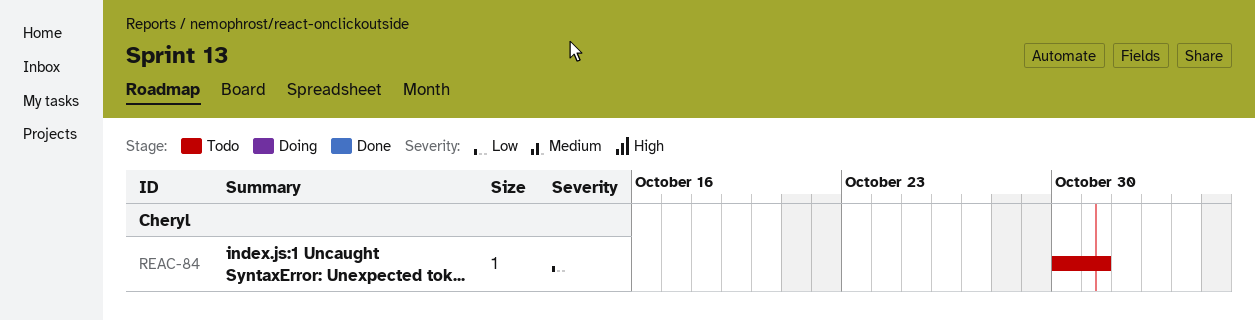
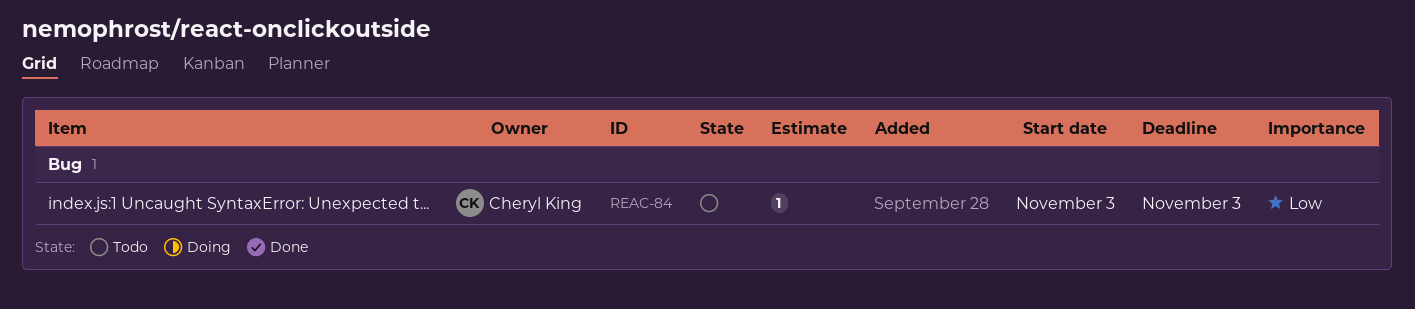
REAC-84, start: Oct 30 -> Nov 3
REAC-84, due: Oct 31 -> Nov 3

